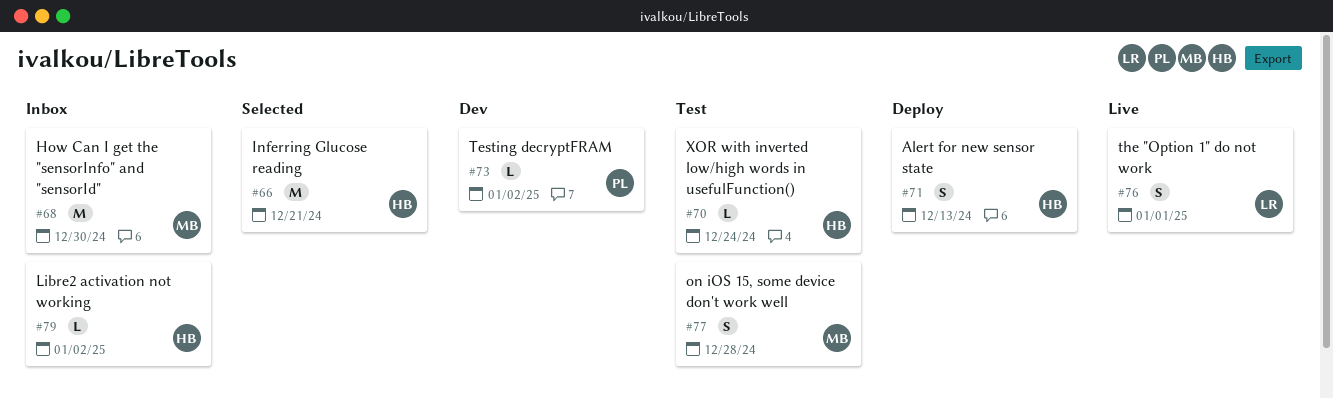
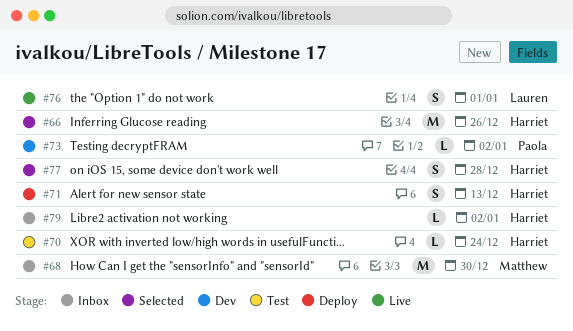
#66, due: Dec 21 -> Dec 26
#77, status: Test -> Selected
#77, owner: Matthew -> Harriet

